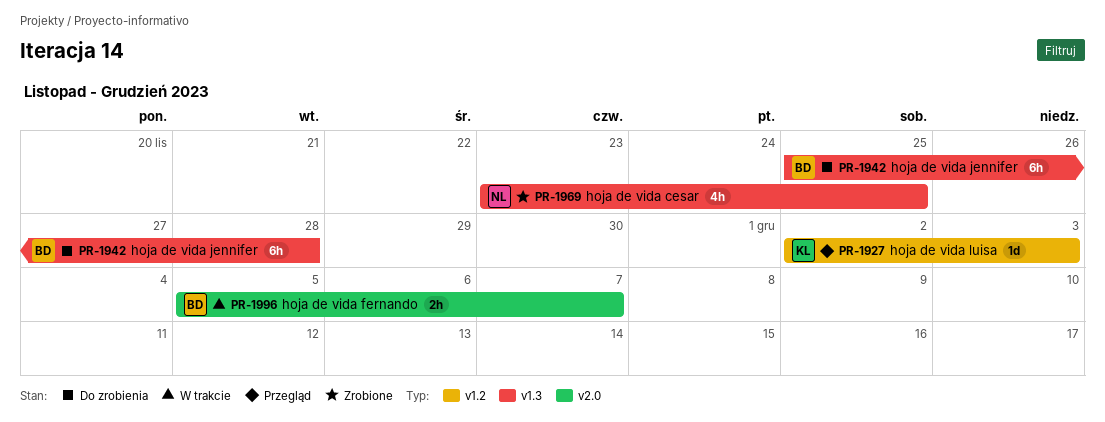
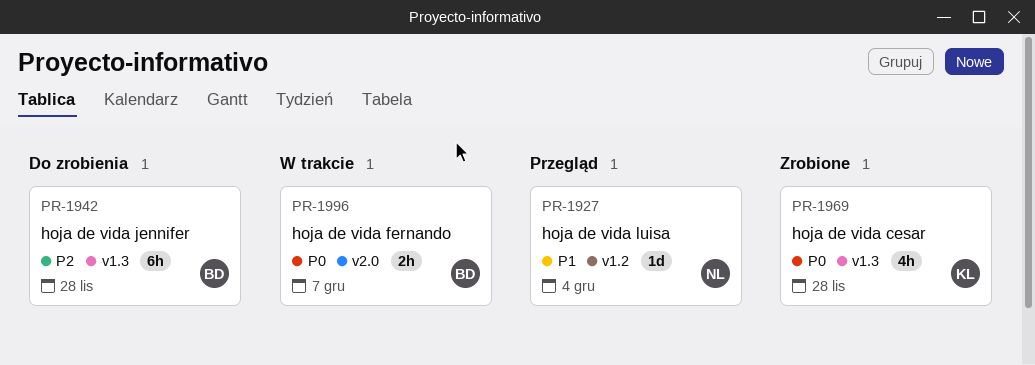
PR-1927, owner: KL -> NL
PR-1927, due: Dec 3 -> Dec 4
PR-1969, owner: NL -> KL
PR-1969, due: Nov 25 -> Nov 28

